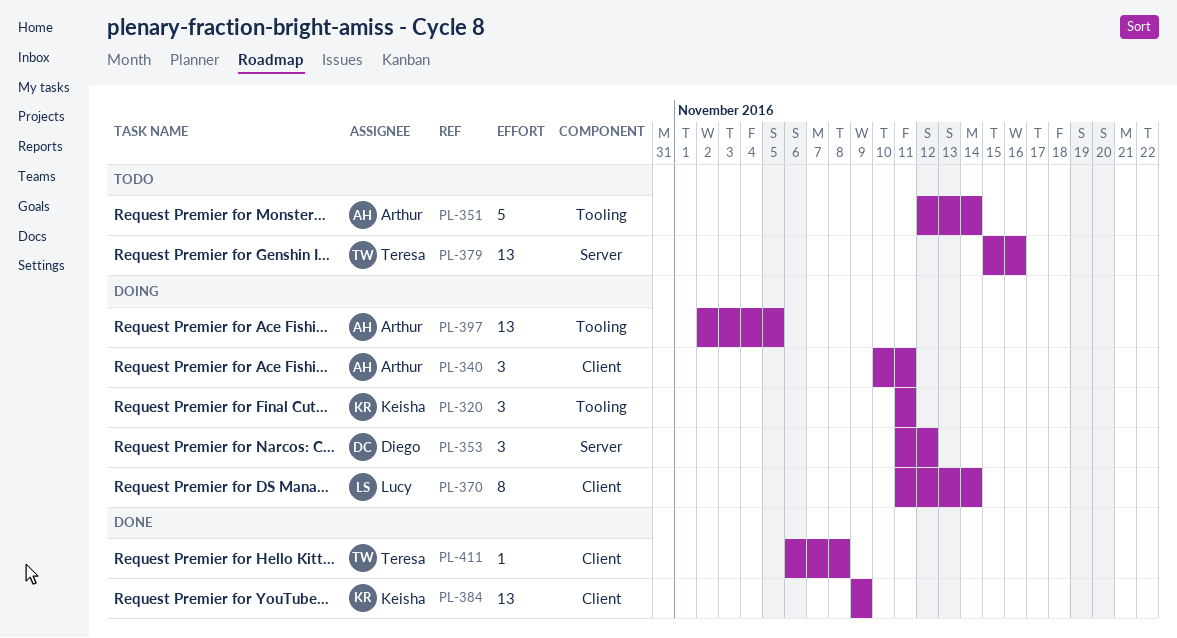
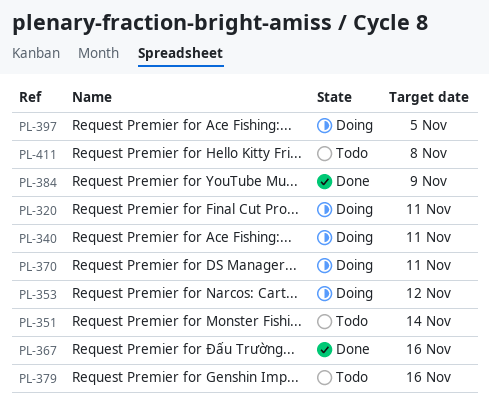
PL-367: none -> present
PL-370, due: Nov 14 -> Nov 11
PL-411, status: Done -> Todo

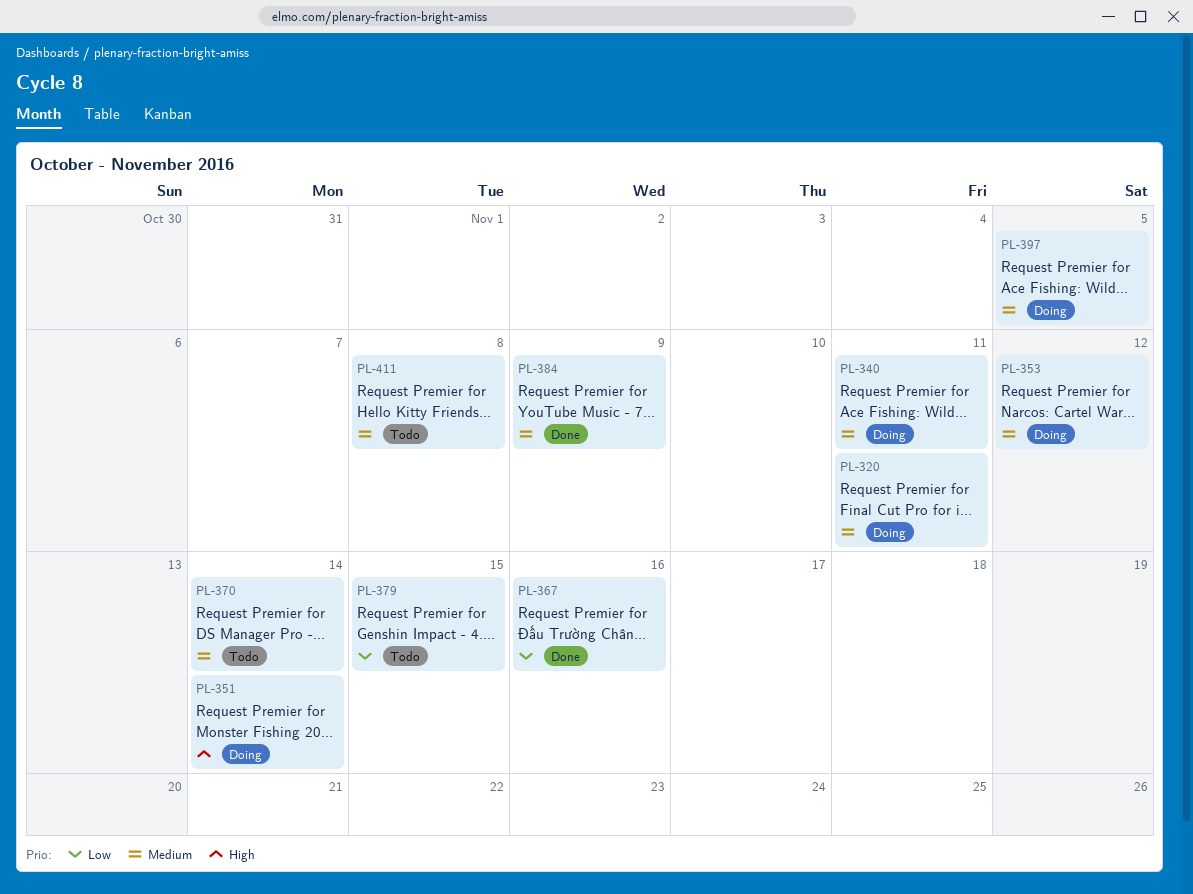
PL-351, status: Todo -> Doing
PL-370, status: Doing -> Todo
PL-370, due: Nov 11 -> Nov 14
PL-379, due: Nov 16 -> Nov 15

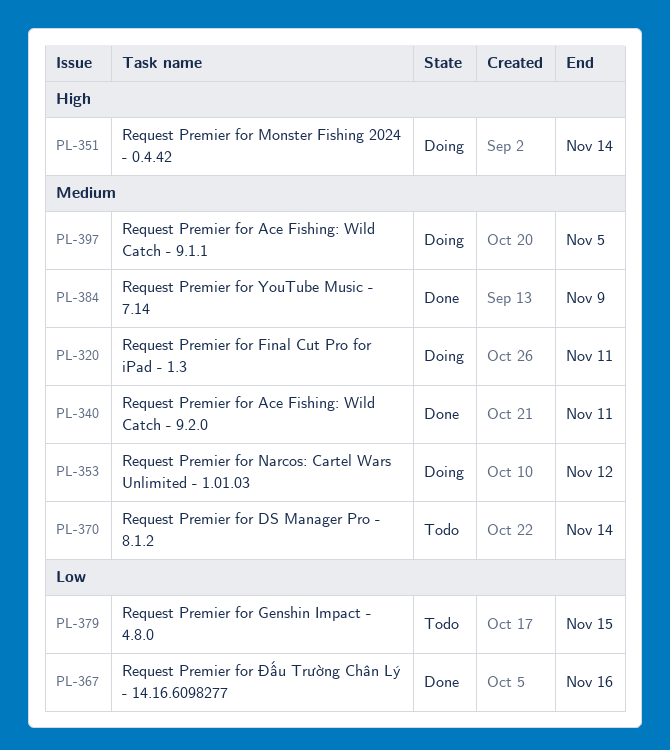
PL-340, status: Doing -> Done
PL-411: present -> none

